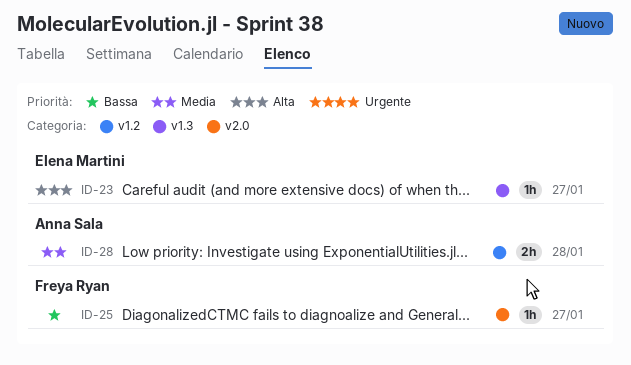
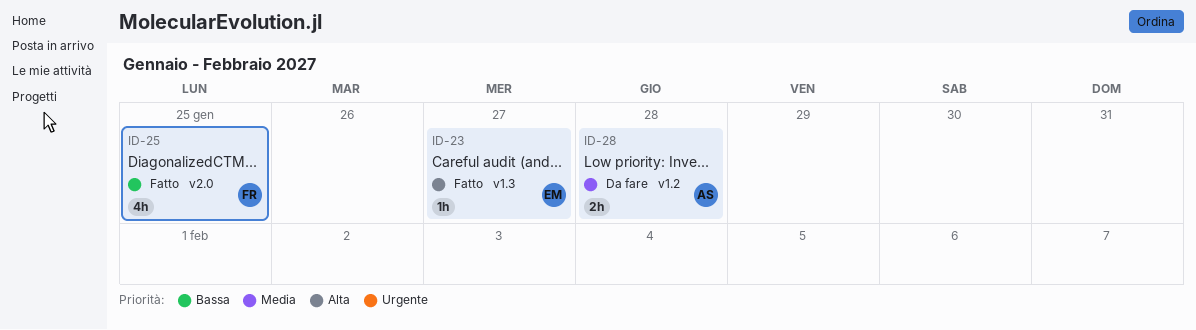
ID-25, estimate: 1h -> 4h
ID-25, due: Jan 27 -> Jan 25

